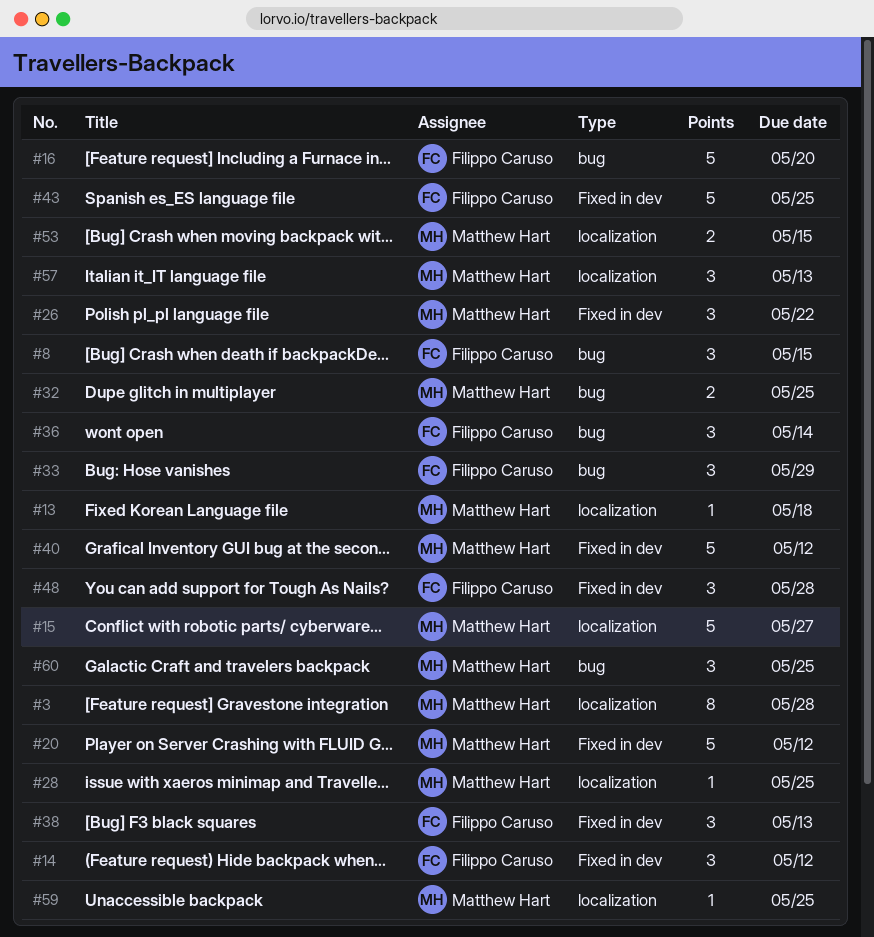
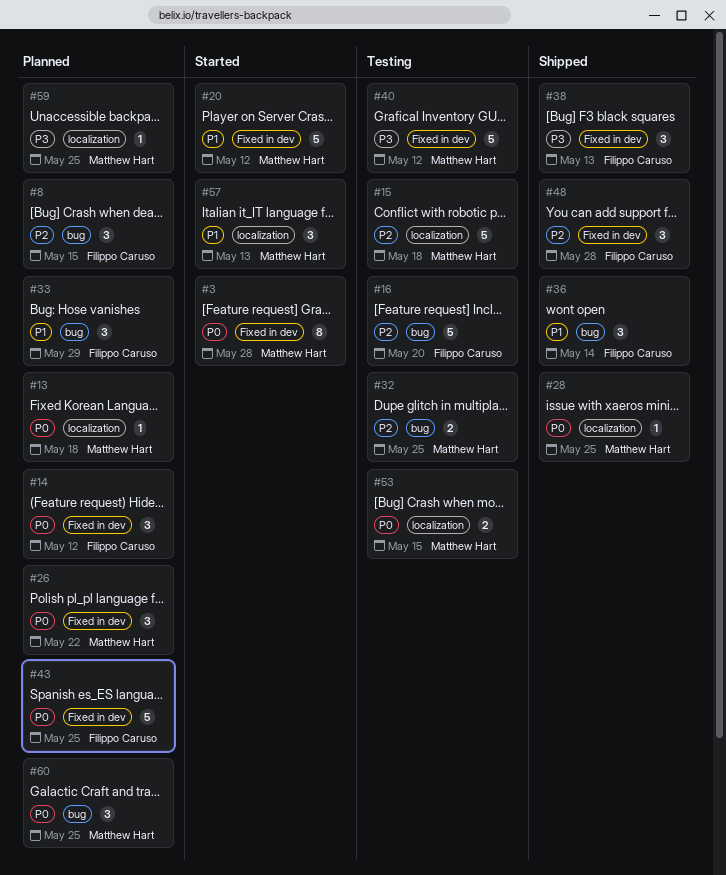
#3, label: localization -> Fixed in dev
#15, due: May 27 -> May 18

